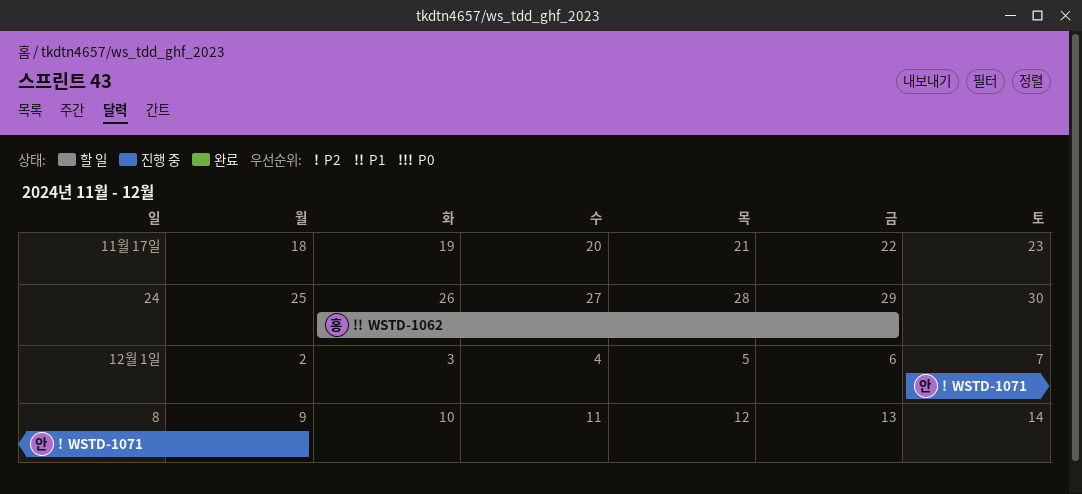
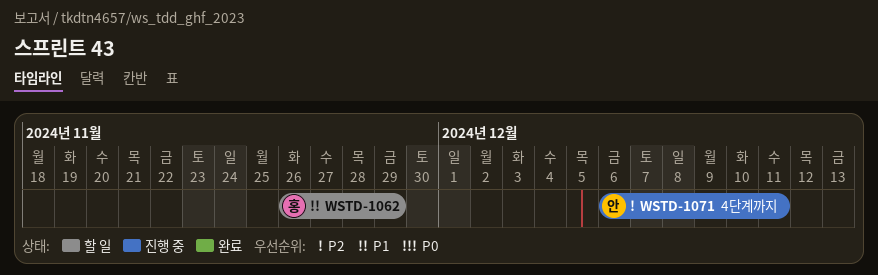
WSTD-1071, start: Dec 7 -> Dec 6
WSTD-1071, due: Dec 9 -> Dec 11

